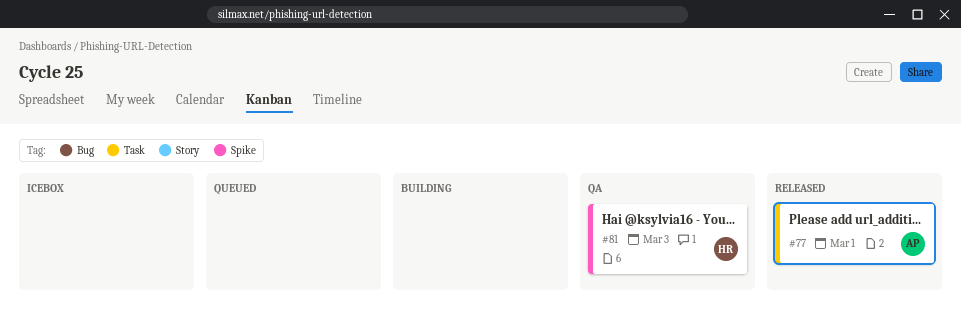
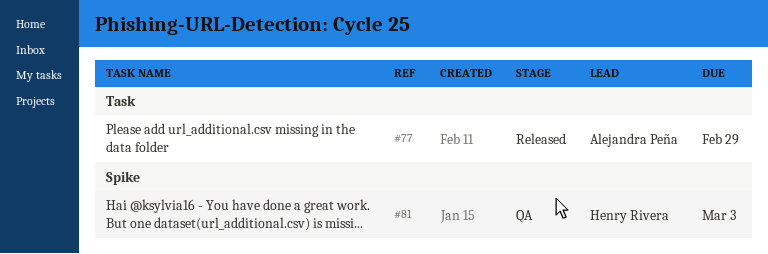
#77, due: Mar 1 -> Feb 29

